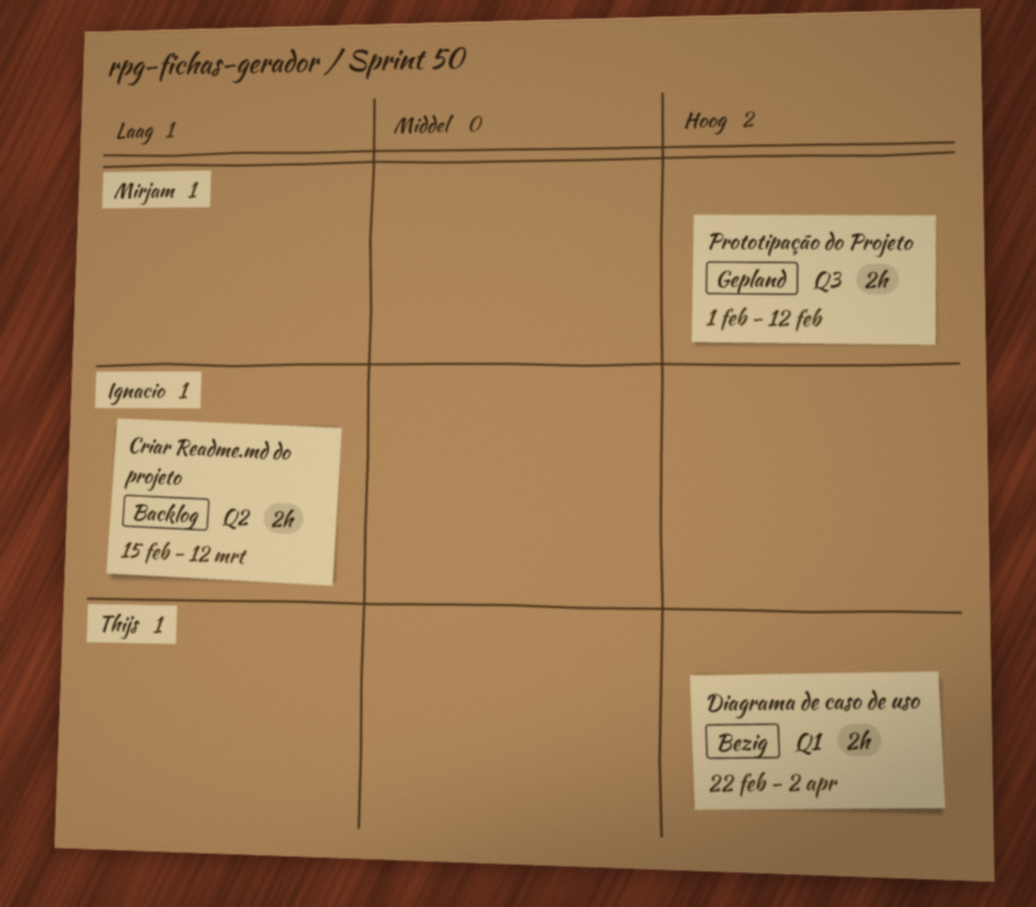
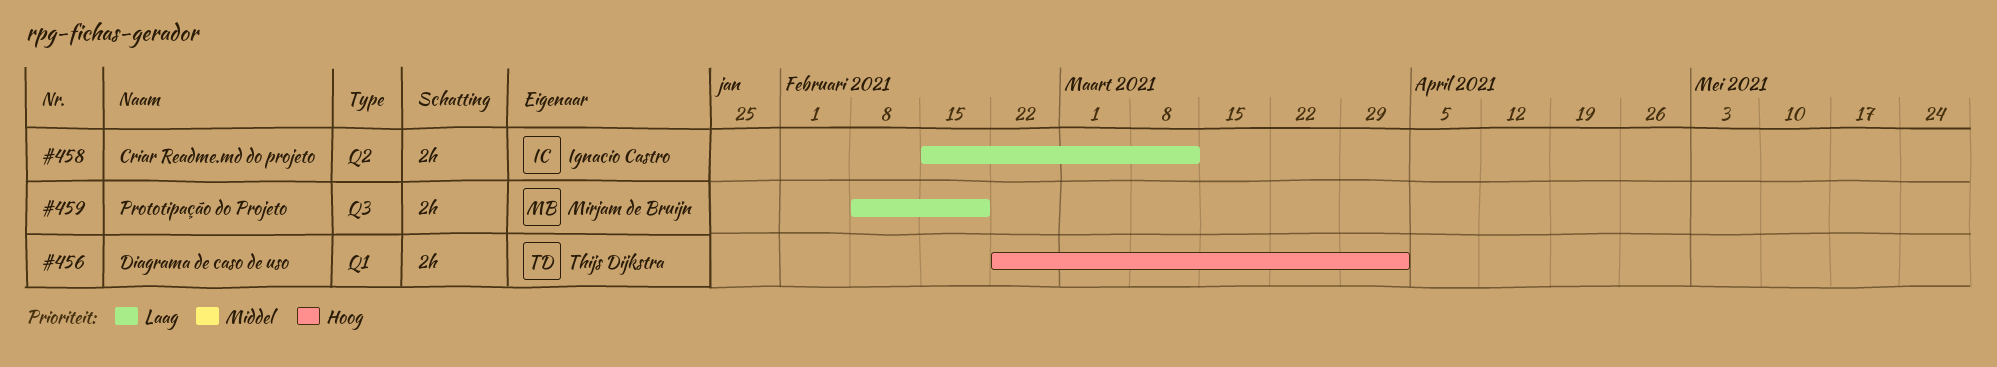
Prototipação do Projeto, priority: Hoog -> Laag
Prototipação do Projeto, start: Feb 1 -> Feb 8
Prototipação do Projeto, due: Feb 12 -> Feb 19

